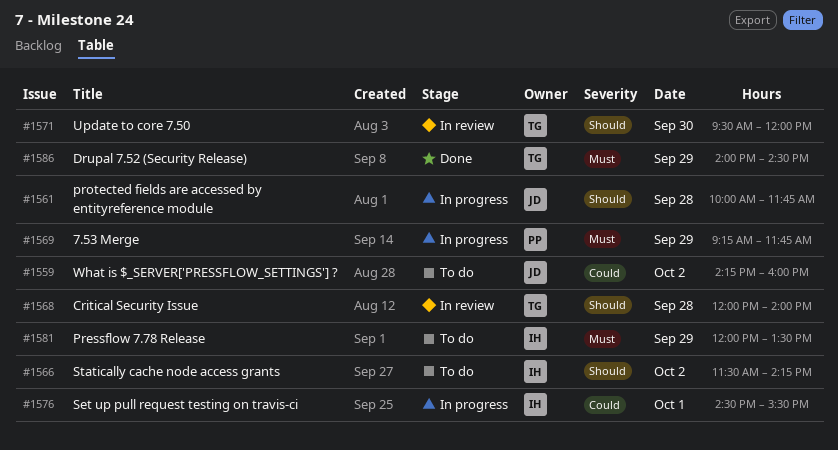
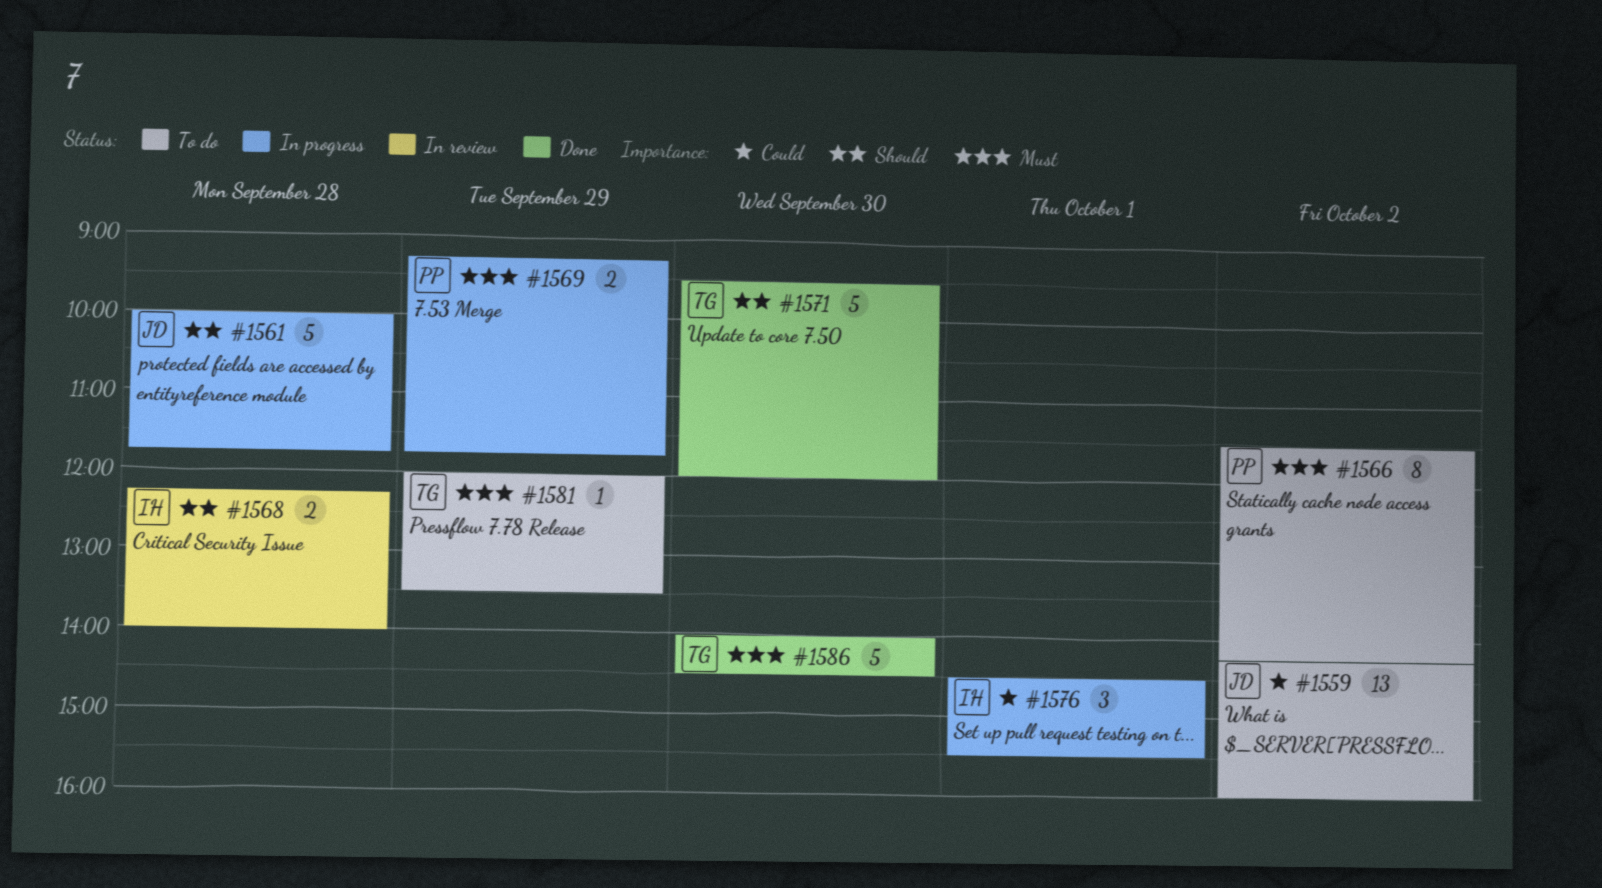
#1566, owner: IH -> PP
#1566, priority: Should -> Must
#1568, owner: TG -> IH
#1568, begins: 12:00 -> 12:15
#1571, status: In review -> Done
#1581, owner: IH -> TG
#1586, day: Sep 29 -> Sep 30

